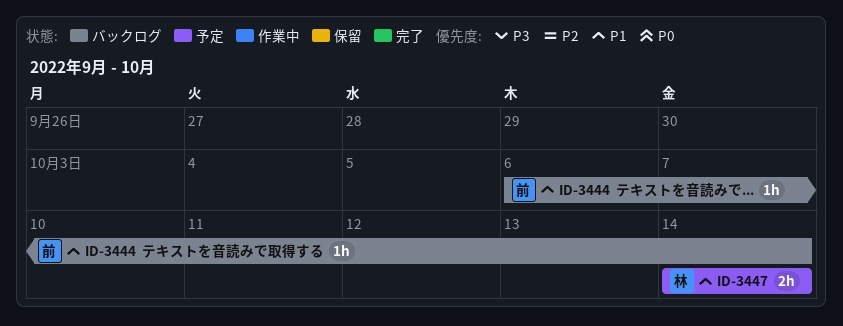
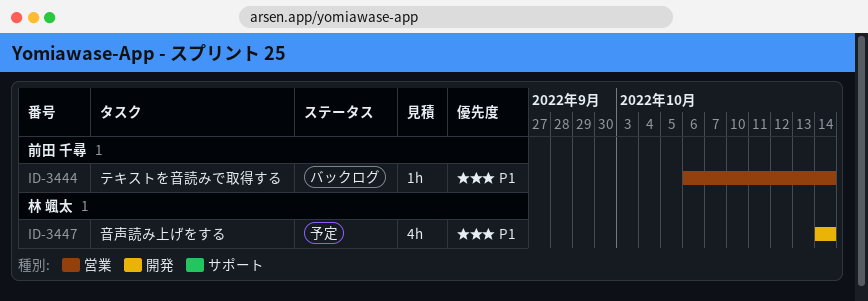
ID-3447, estimate: 2h -> 4h

